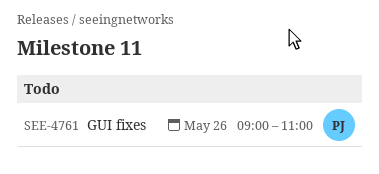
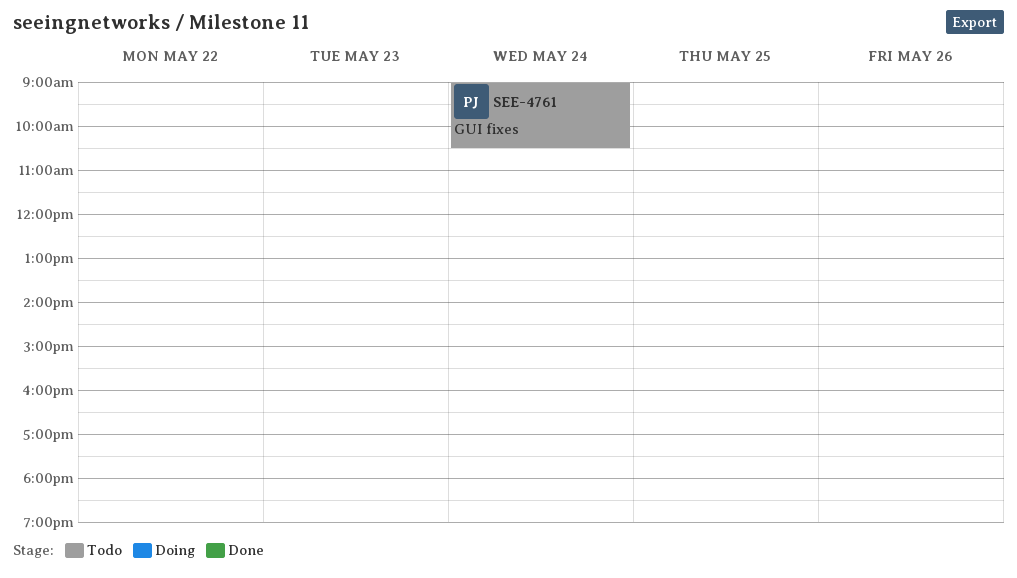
SEE-4761, day: May 26 -> May 24
SEE-4761, ends: 11:00 -> 10:30

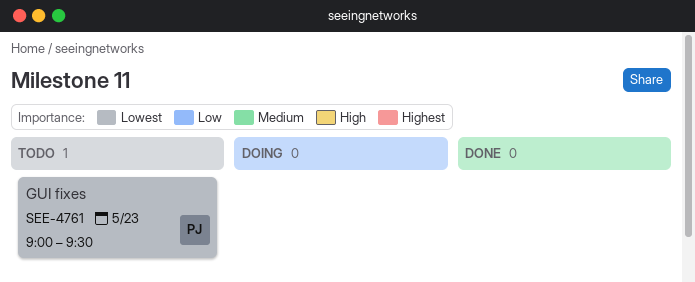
SEE-4761, day: May 24 -> May 23
SEE-4761, ends: 10:30 -> 09:30

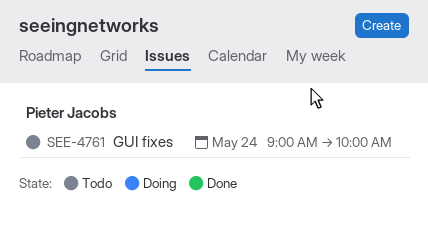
SEE-4761, day: May 23 -> May 24
SEE-4761, ends: 09:30 -> 10:00

